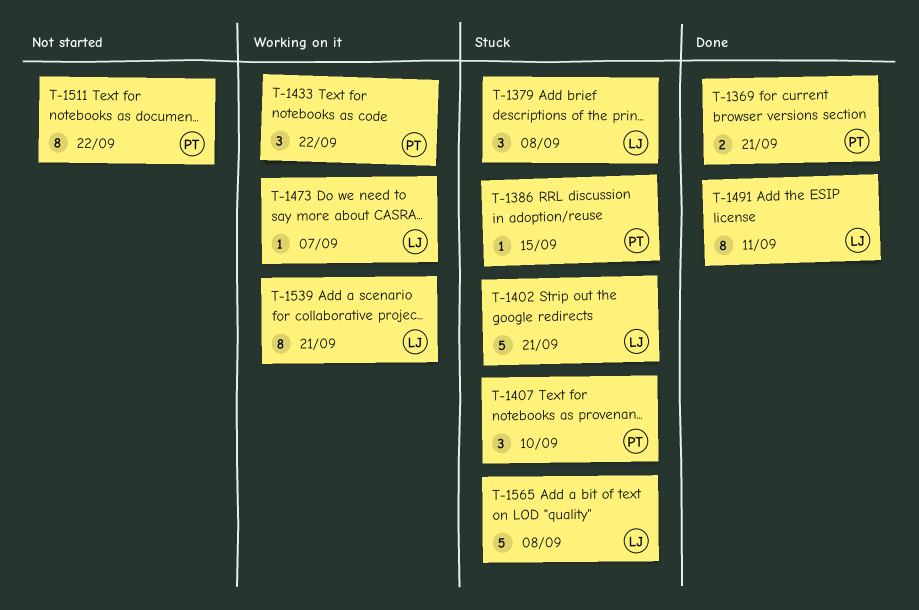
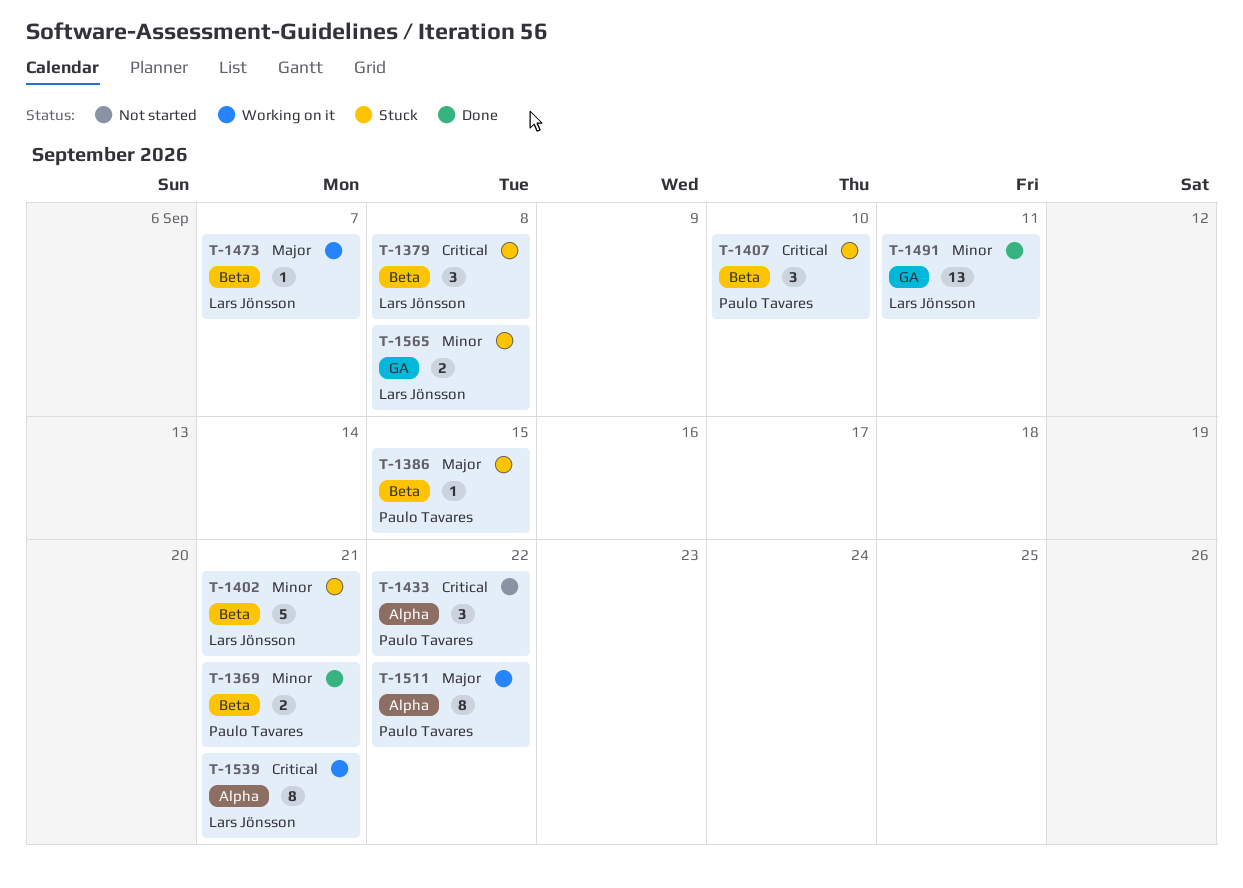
T-1433, status: Working on it -> Not started
T-1491, estimate: 8 -> 13
T-1511, status: Not started -> Working on it
T-1565, estimate: 5 -> 2

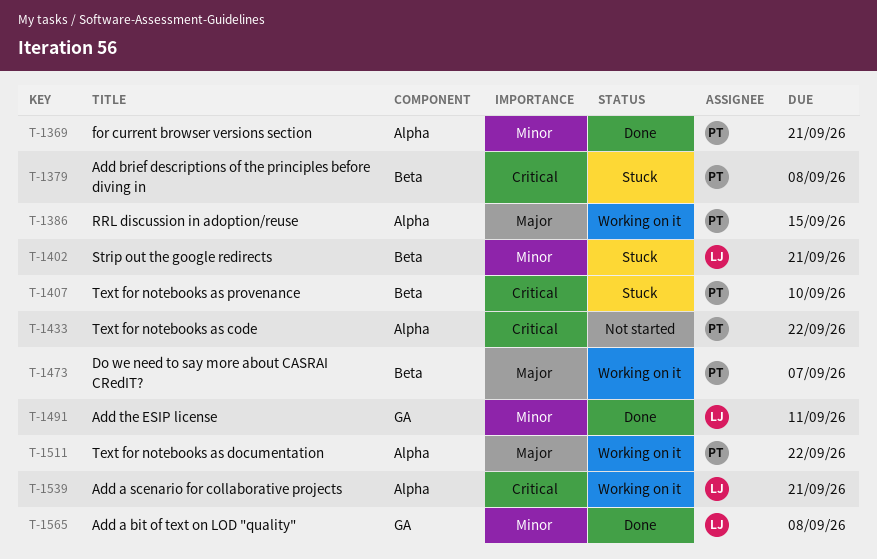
T-1369, label: Beta -> Alpha
T-1379, owner: Lars Jönsson -> Paulo Tavares
T-1386, status: Stuck -> Working on it
T-1386, label: Beta -> Alpha
T-1473, owner: Lars Jönsson -> Paulo Tavares
T-1565, status: Stuck -> Done

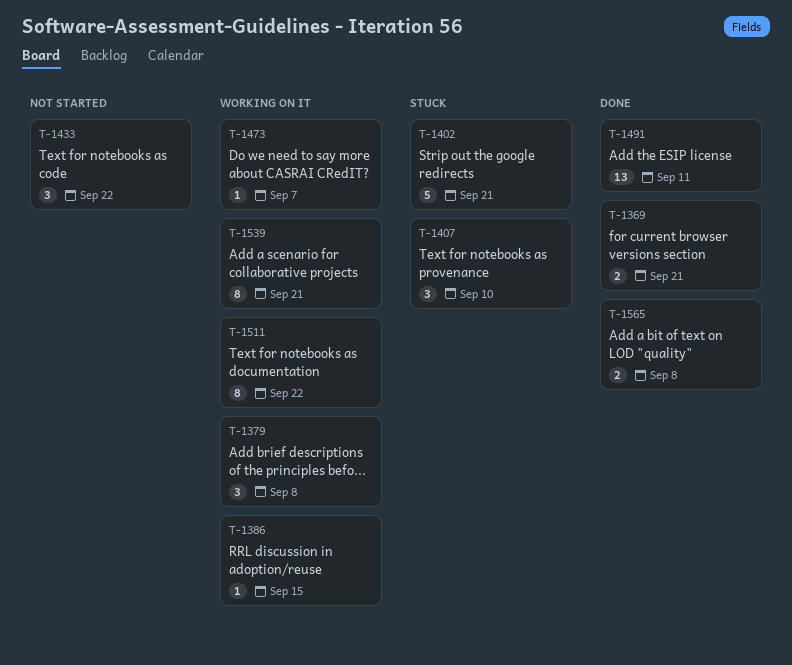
T-1379, status: Stuck -> Working on it

